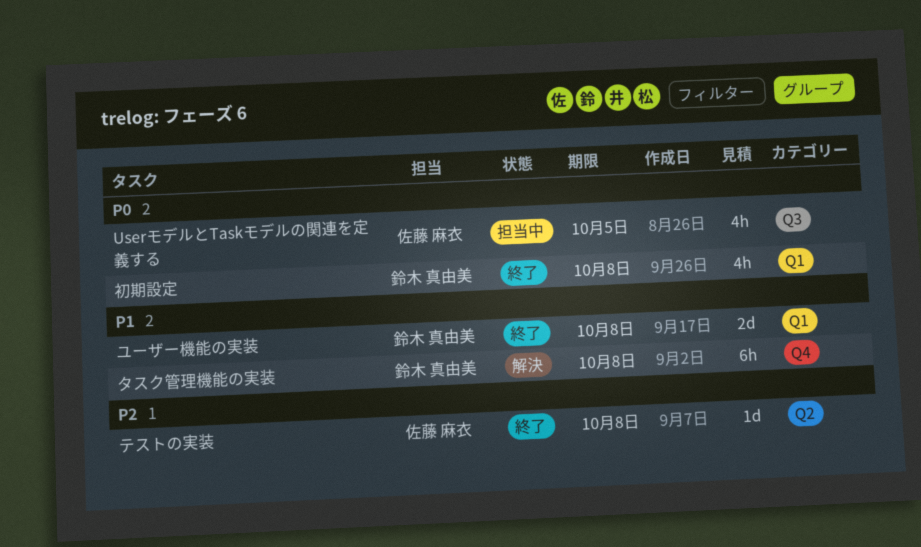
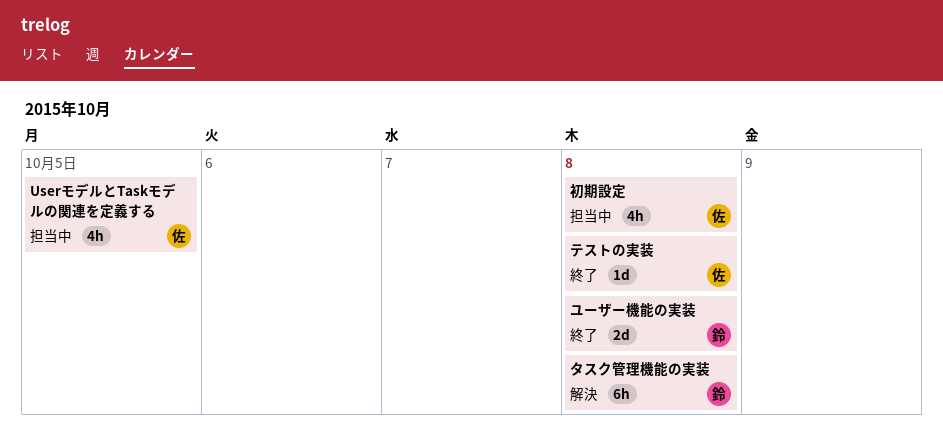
初期設定, status: 終了 -> 担当中
初期設定, owner: 鈴木 真由美 -> 佐藤 麻衣

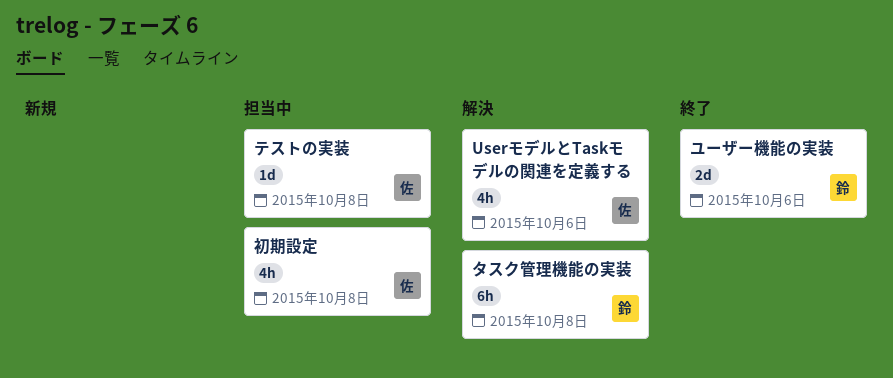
UserモデルとTaskモデルの関連を定義する, status: 担当中 -> 解決
UserモデルとTaskモデルの関連を定義する, due: Oct 5 -> Oct 6
テストの実装, status: 終了 -> 担当中
ユーザー機能の実装, due: Oct 8 -> Oct 6

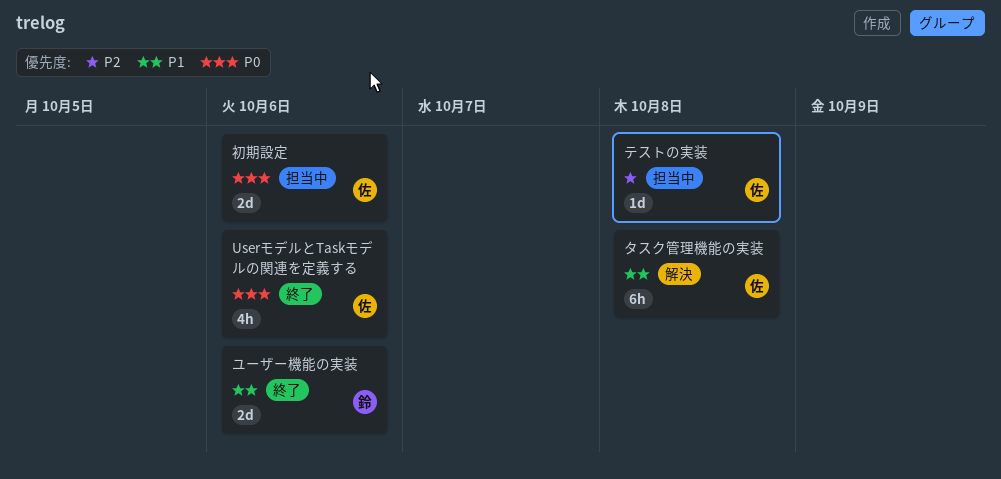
UserモデルとTaskモデルの関連を定義する, status: 解決 -> 終了
タスク管理機能の実装, owner: 鈴 -> 佐
初期設定, estimate: 4h -> 2d
初期設定, due: Oct 8 -> Oct 6

